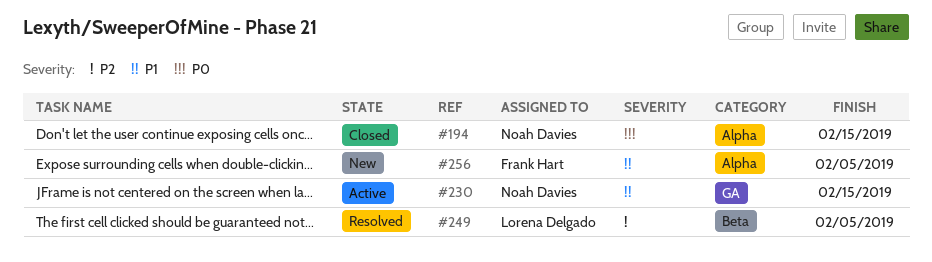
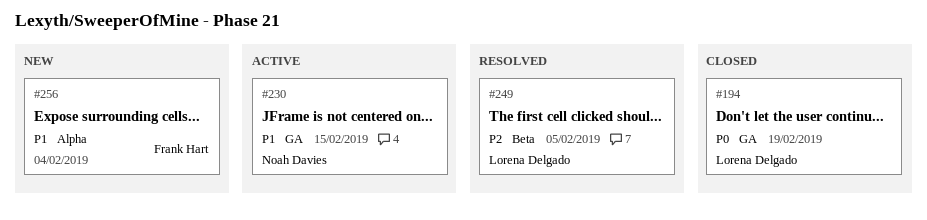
#194, owner: Noah Davies -> Lorena Delgado
#194, label: Alpha -> GA
#194, due: Feb 15 -> Feb 19
#256, due: Feb 5 -> Feb 4

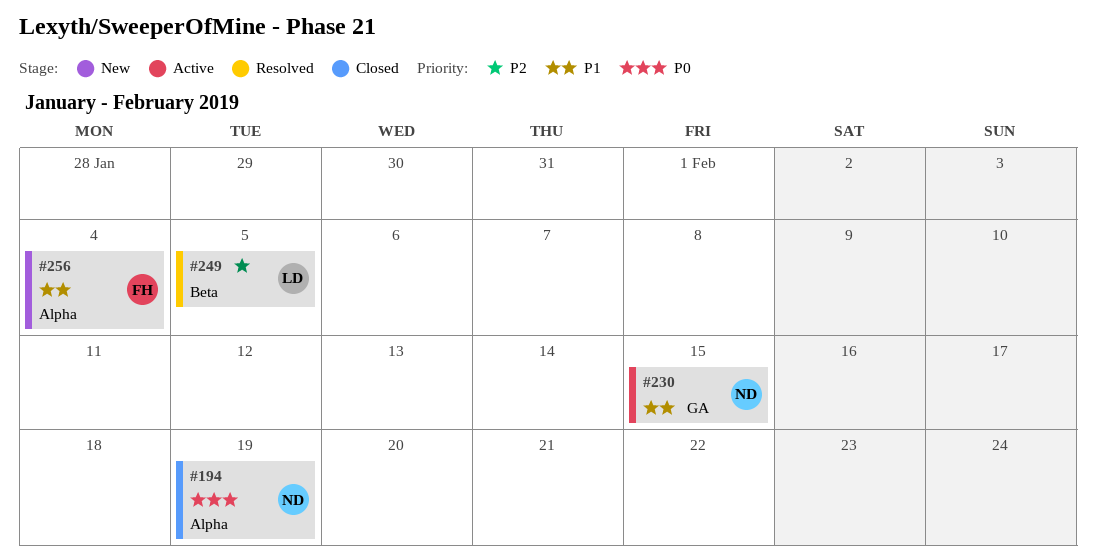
#194, owner: Lorena Delgado -> Noah Davies
#194, label: GA -> Alpha

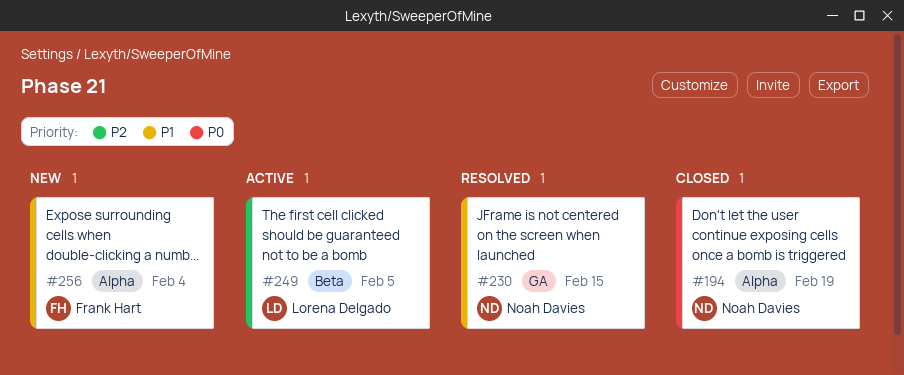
#230, status: Active -> Resolved
#249, status: Resolved -> Active

